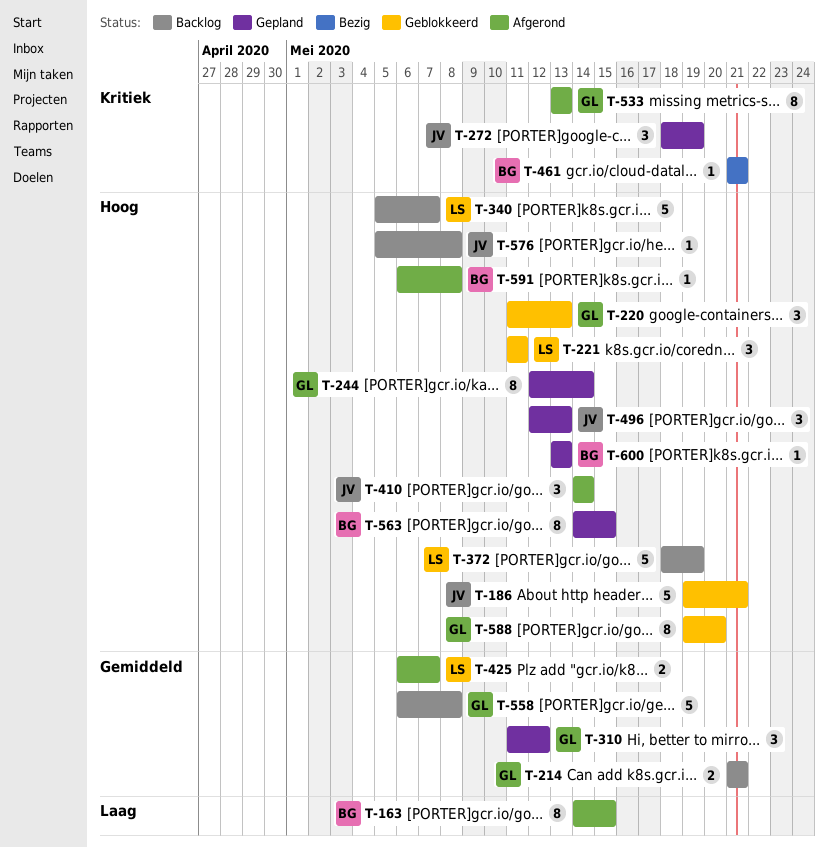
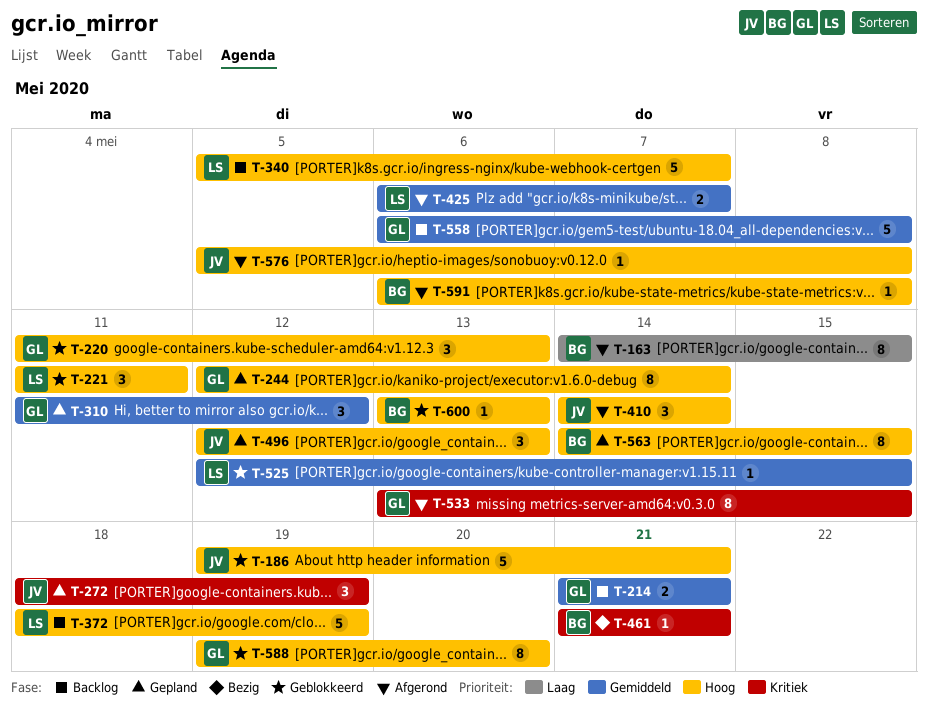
T-525: none -> present
T-533, due: May 13 -> May 15
T-576, status: Backlog -> Afgerond
T-600, status: Gepland -> Geblokkeerd

